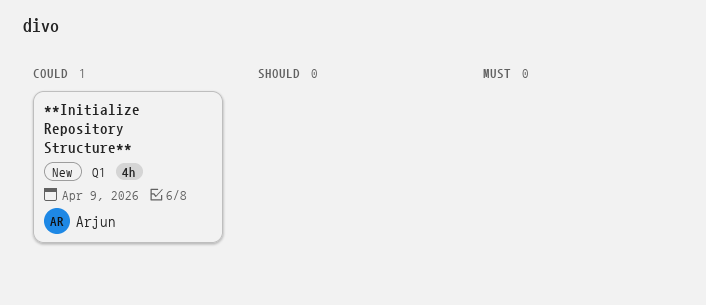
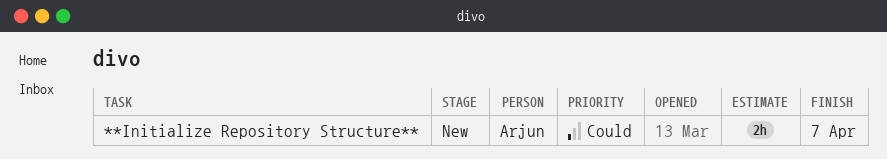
**Initialize Repository Structure**, estimate: 4h -> 2h
**Initialize Repository Structure**, due: Apr 9 -> Apr 7

